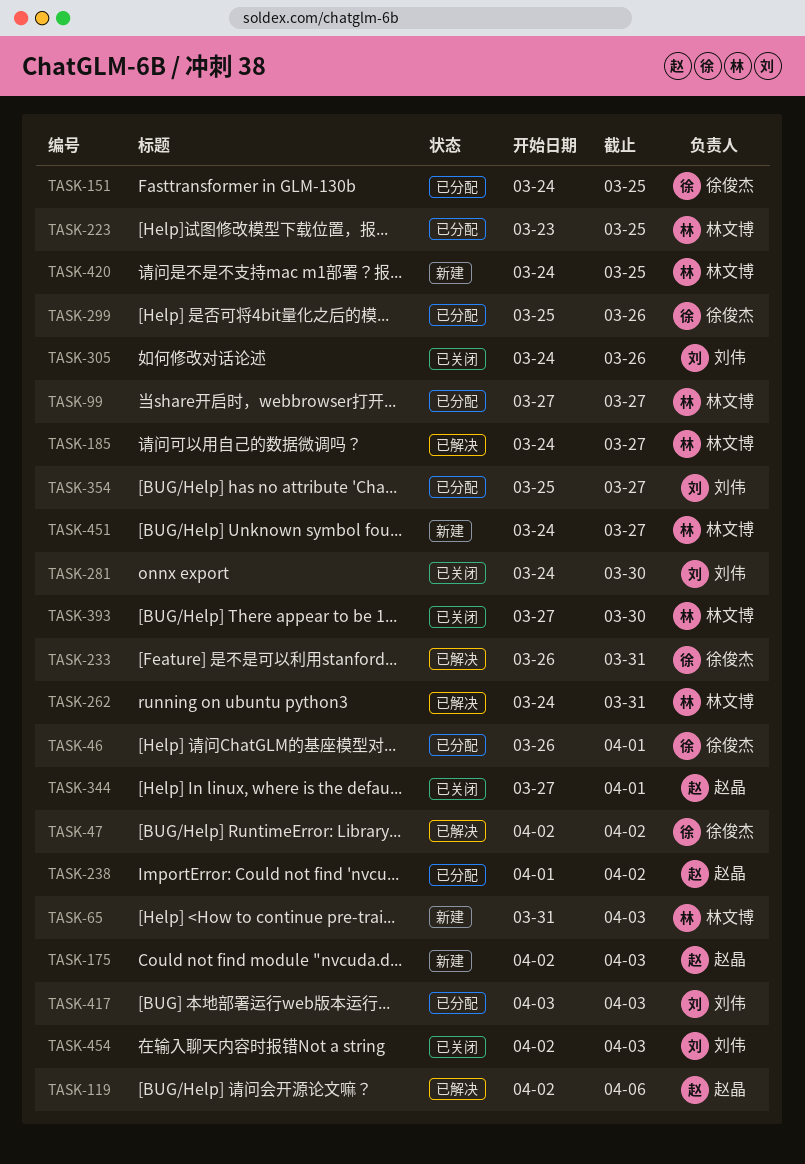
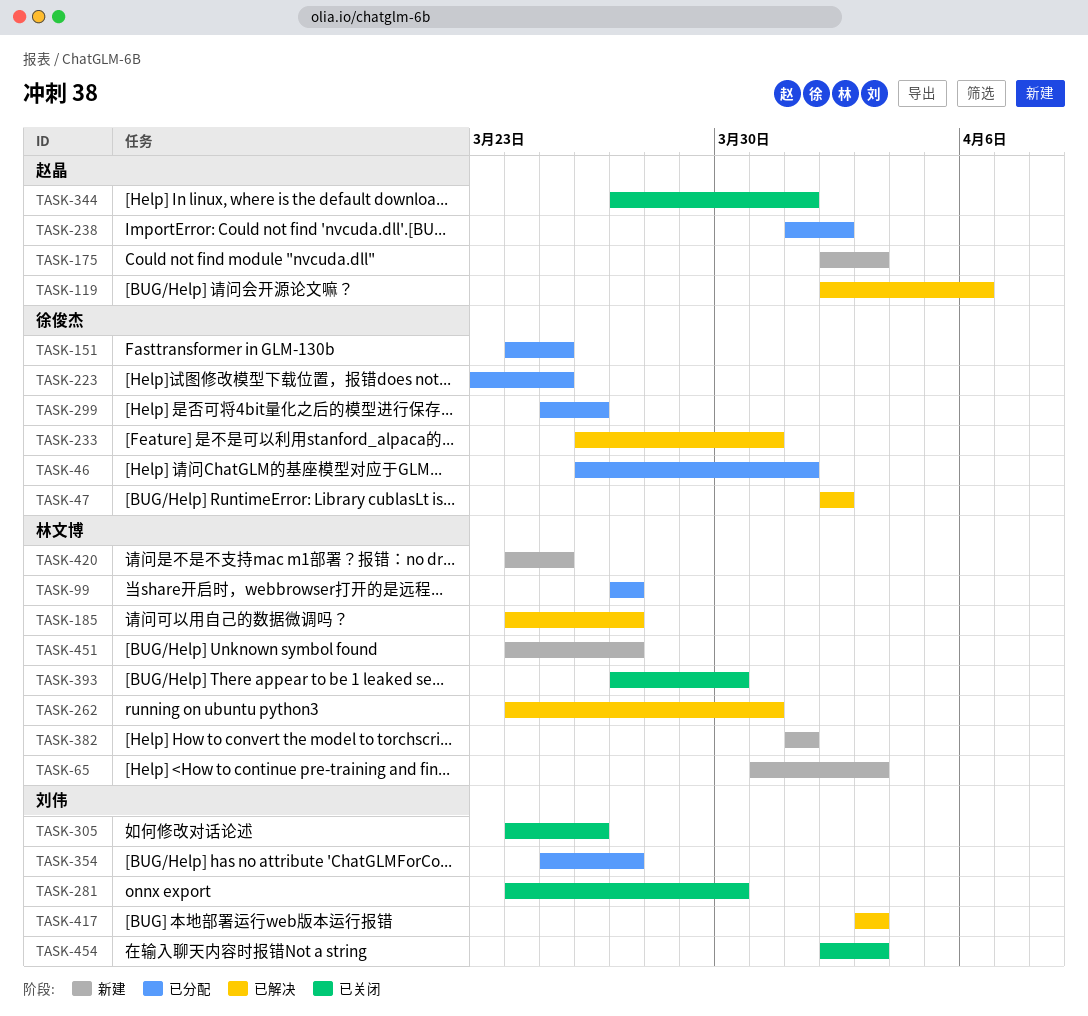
TASK-223, owner: 林文博 -> 徐俊杰
TASK-382: none -> present
TASK-417, status: 已分配 -> 已解决

